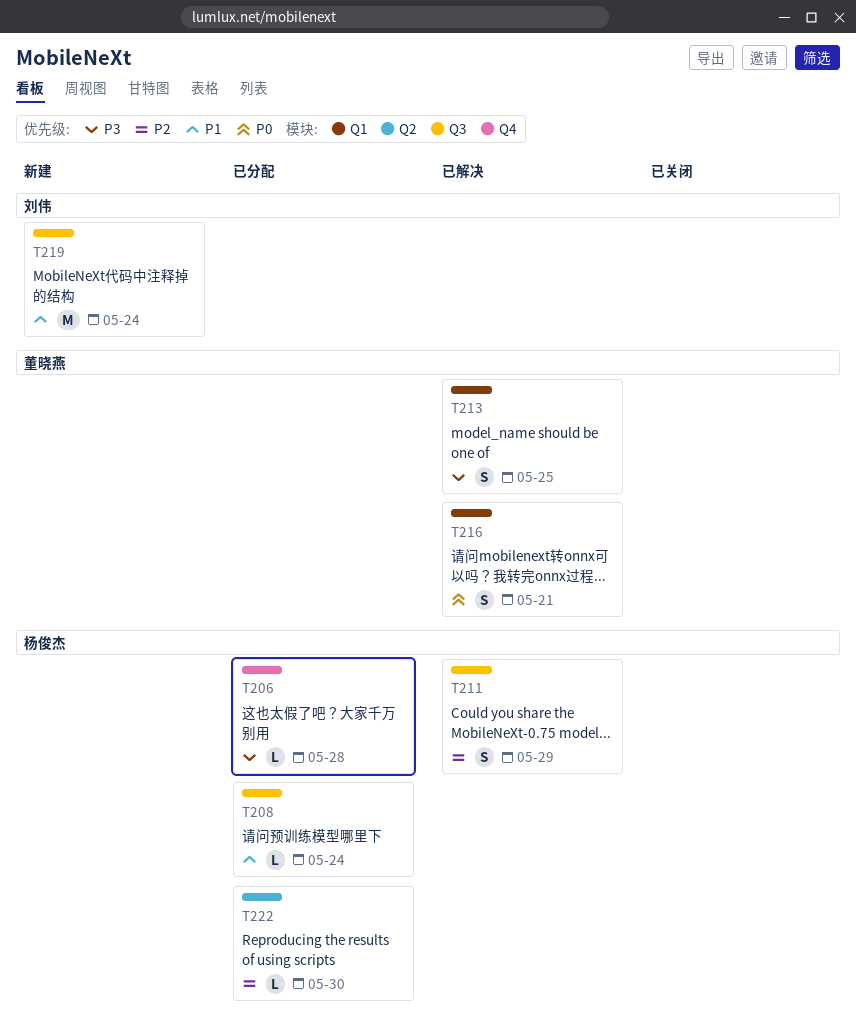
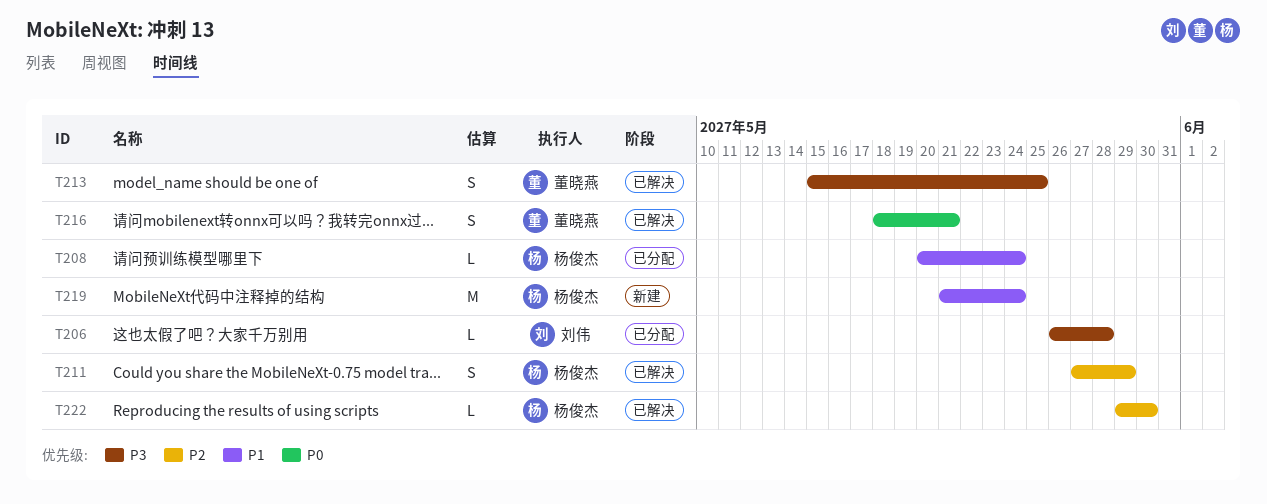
T206, owner: 杨俊杰 -> 刘伟
T219, owner: 刘伟 -> 杨俊杰
T222, status: 已分配 -> 已解决

